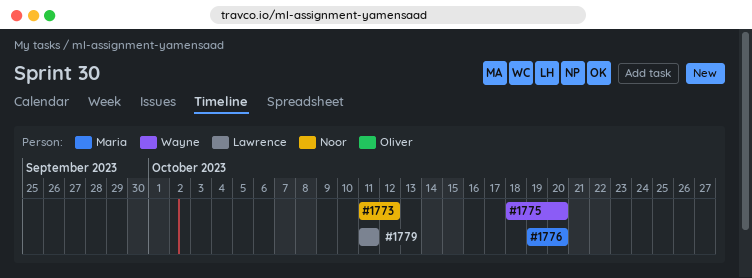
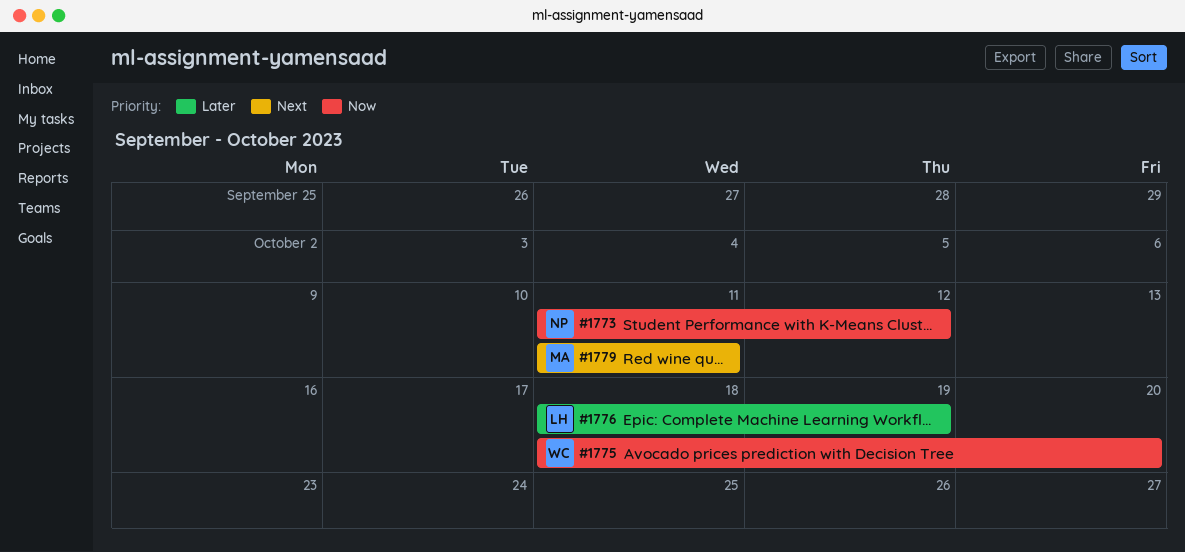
#1776, owner: Maria -> Lawrence
#1776, start: Oct 19 -> Oct 18
#1776, due: Oct 20 -> Oct 19
#1779, owner: Lawrence -> Maria

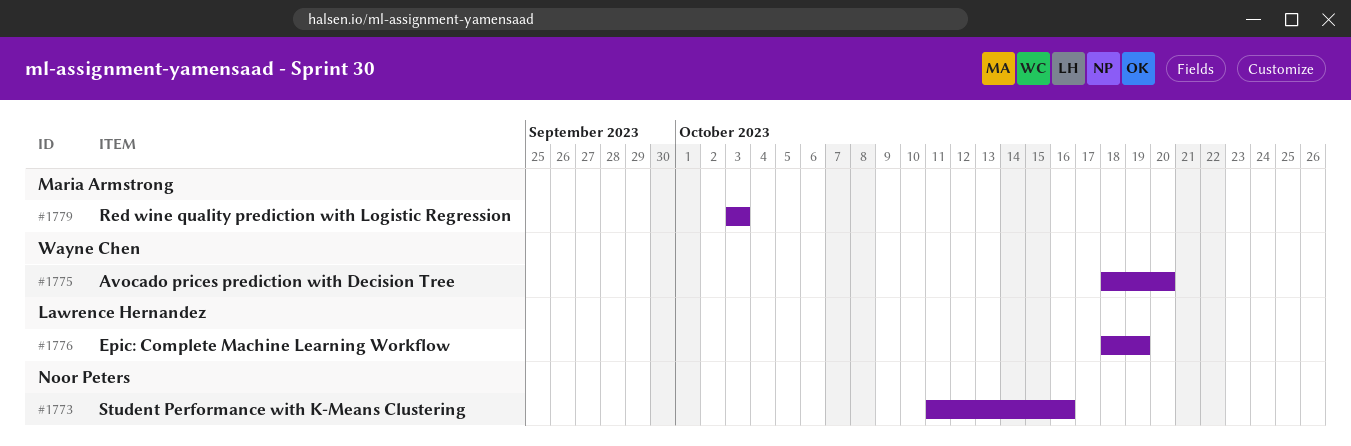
#1773, due: Oct 12 -> Oct 16
#1779, start: Oct 11 -> Oct 3
#1779, due: Oct 11 -> Oct 3

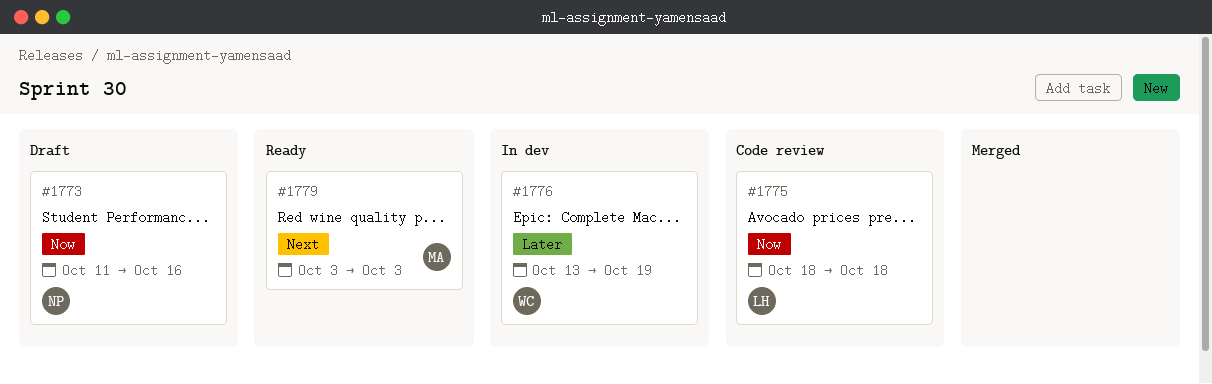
#1775, owner: Wayne Chen -> Lawrence Hernandez
#1775, due: Oct 20 -> Oct 18
#1776, owner: Lawrence Hernandez -> Wayne Chen
#1776, start: Oct 18 -> Oct 13

